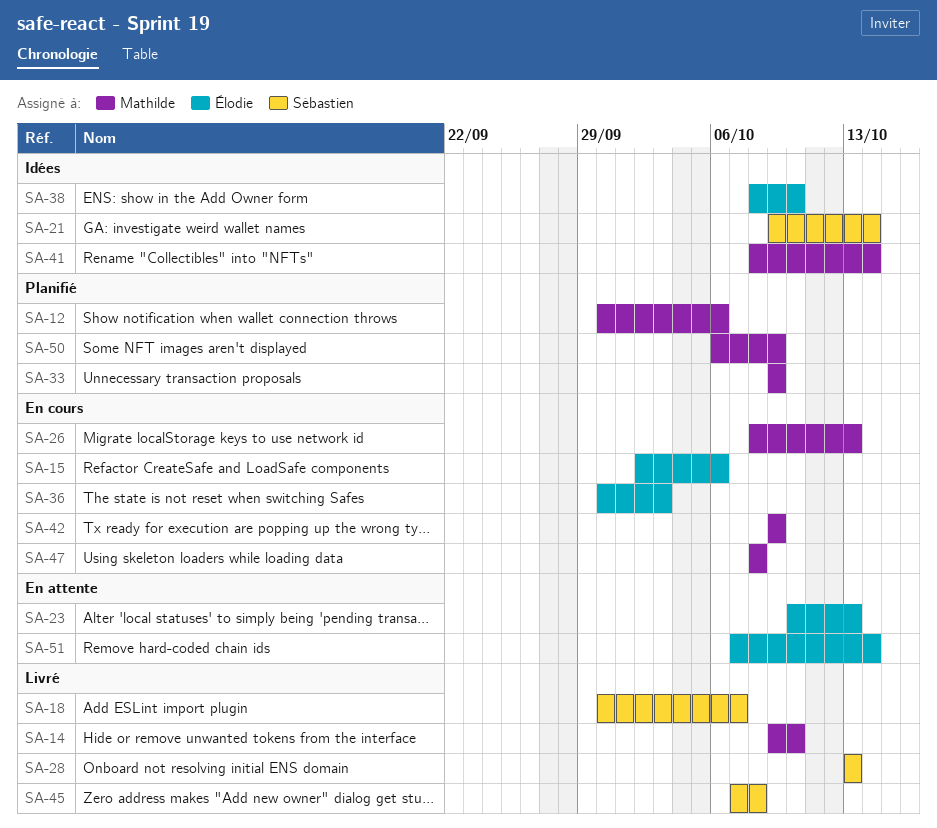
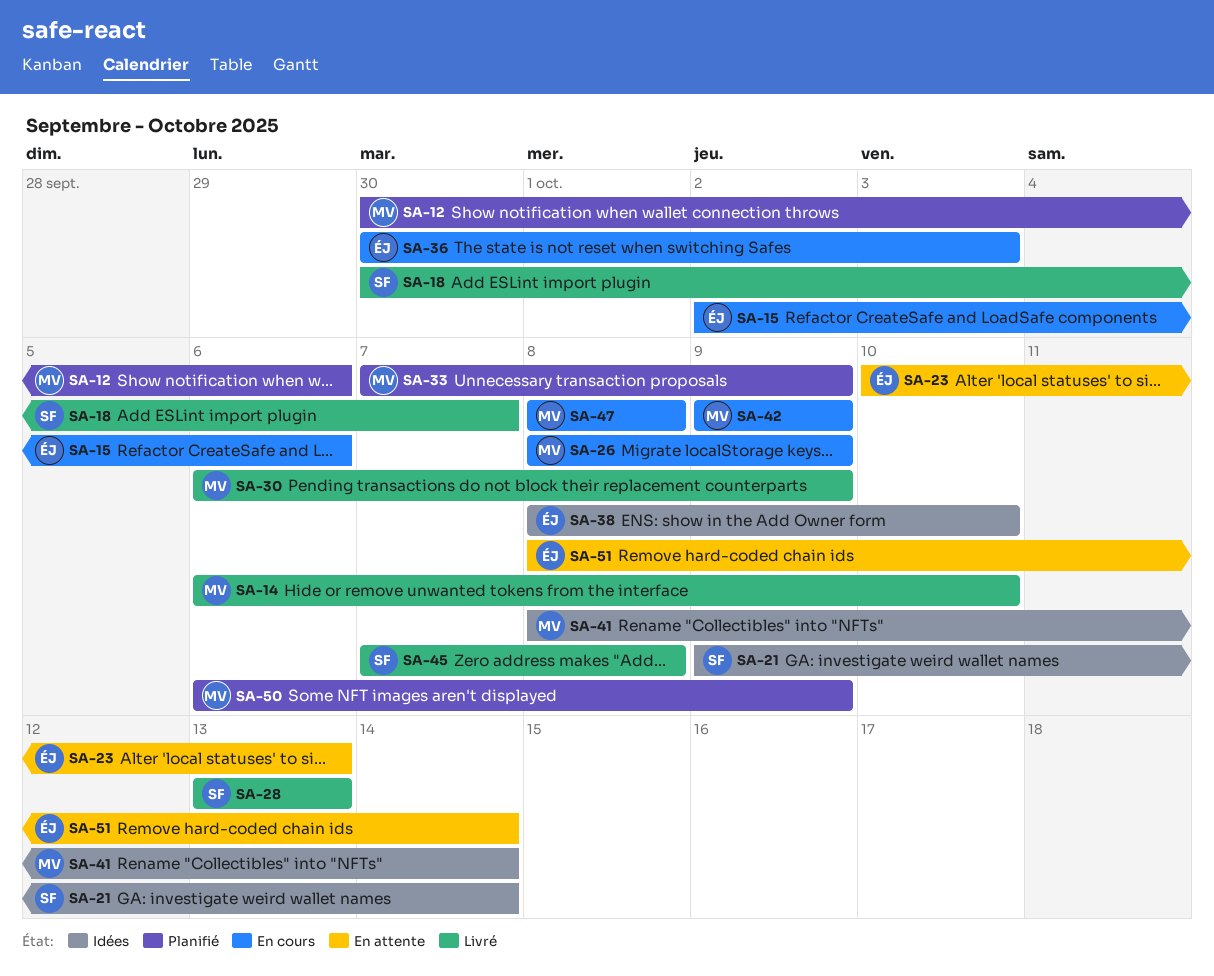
SA-14, start: Oct 9 -> Oct 6
SA-26, due: Oct 13 -> Oct 9
SA-30: none -> present
SA-33, start: Oct 9 -> Oct 7
SA-51, start: Oct 7 -> Oct 8

